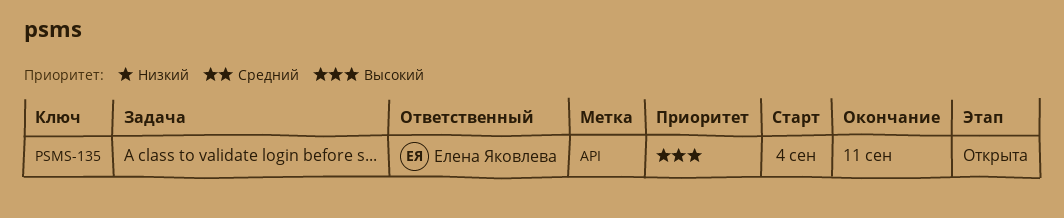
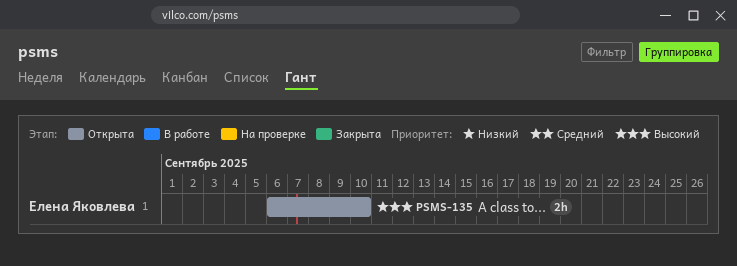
PSMS-135, start: Sep 4 -> Sep 6
PSMS-135, due: Sep 11 -> Sep 10

